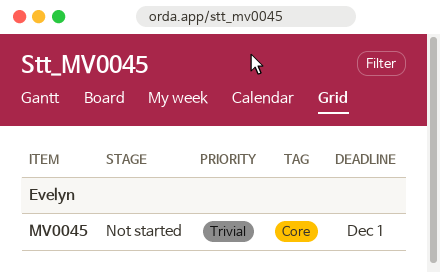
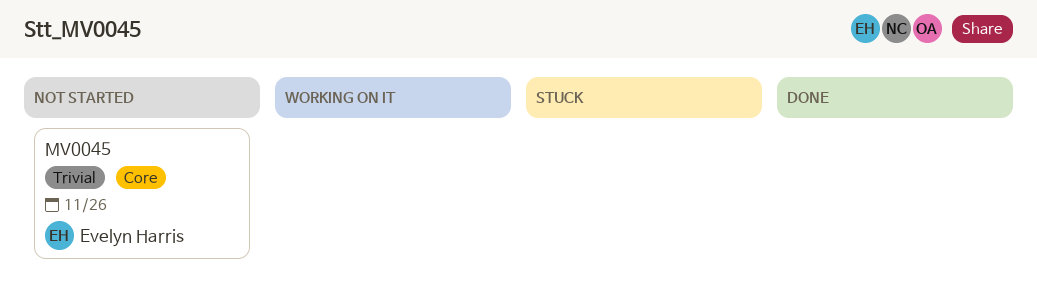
MV0045, due: Dec 1 -> Nov 26

